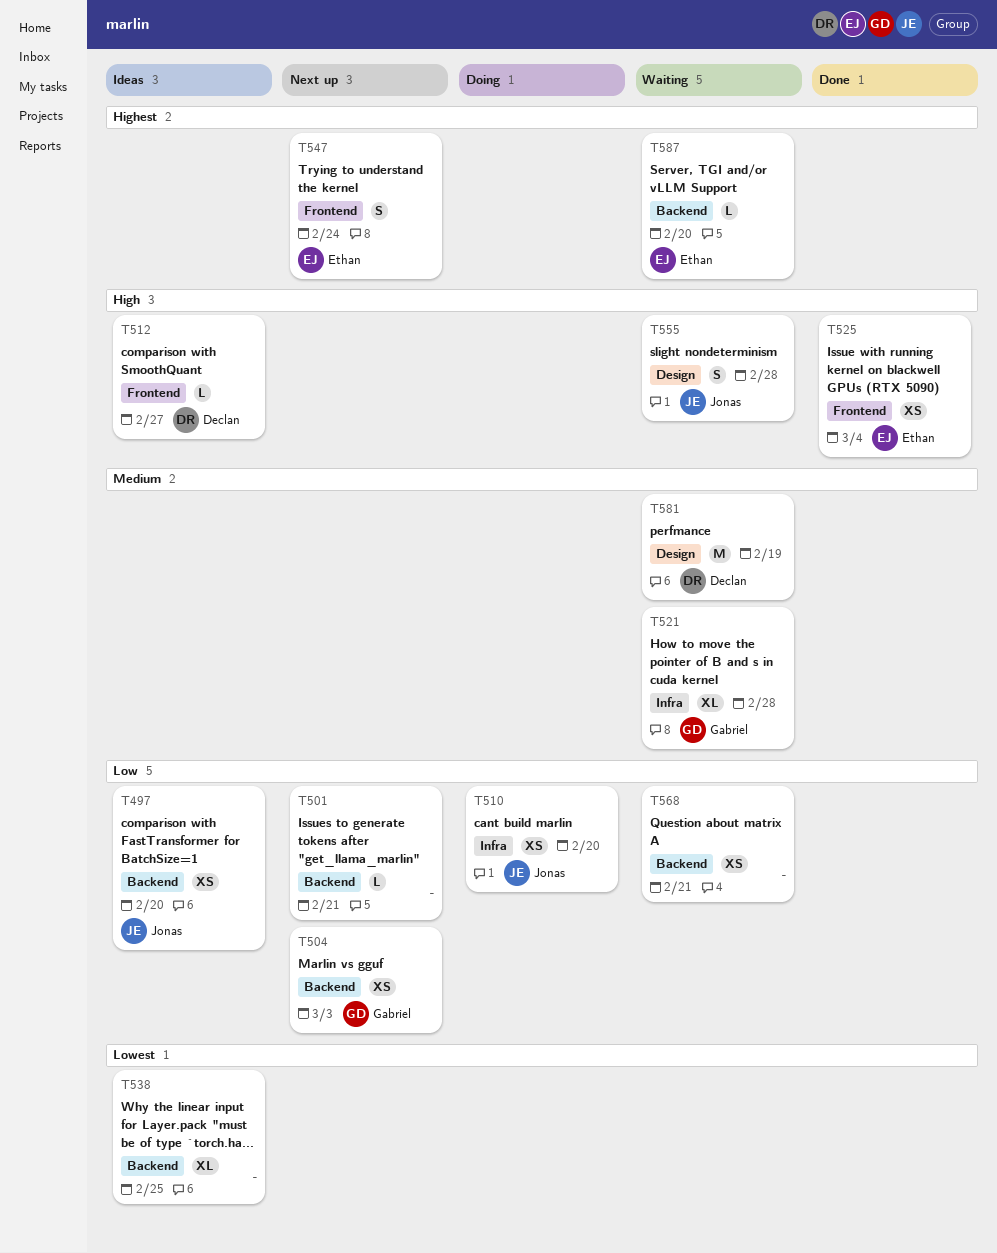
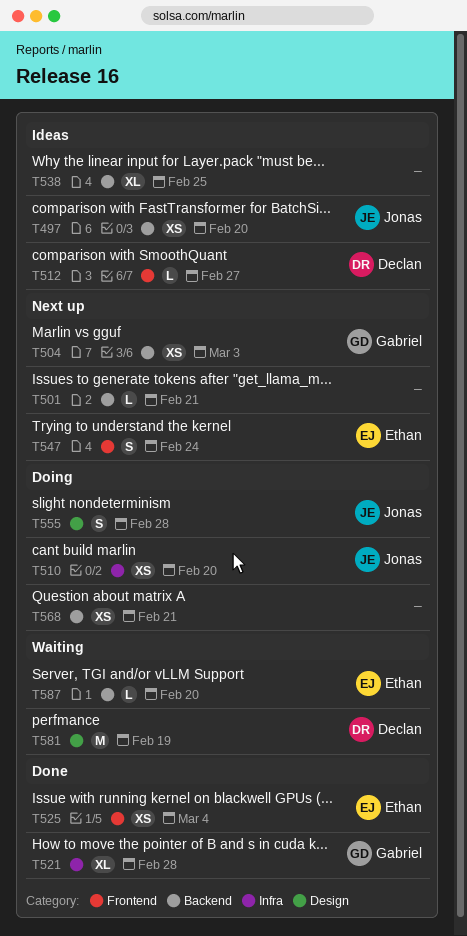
T521, status: Waiting -> Done
T555, status: Waiting -> Doing
T568, status: Waiting -> Doing

